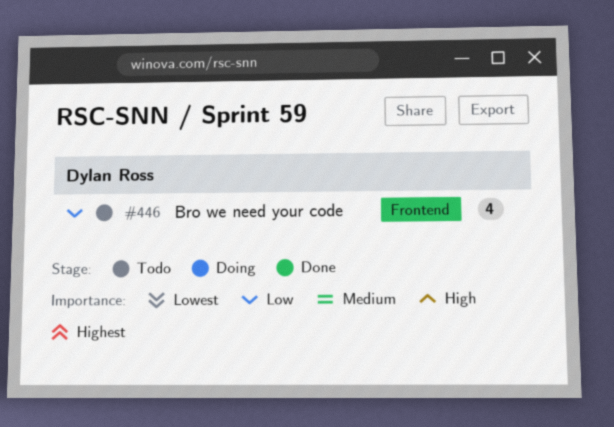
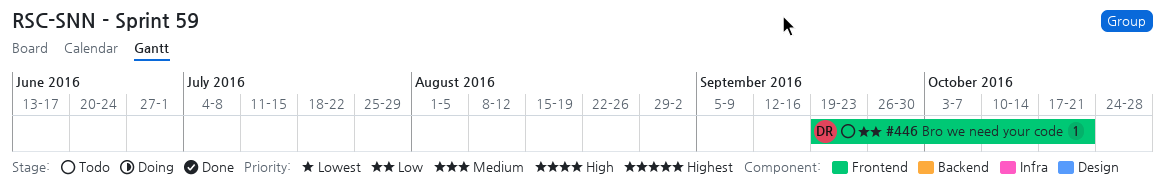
#446, estimate: 4 -> 1

